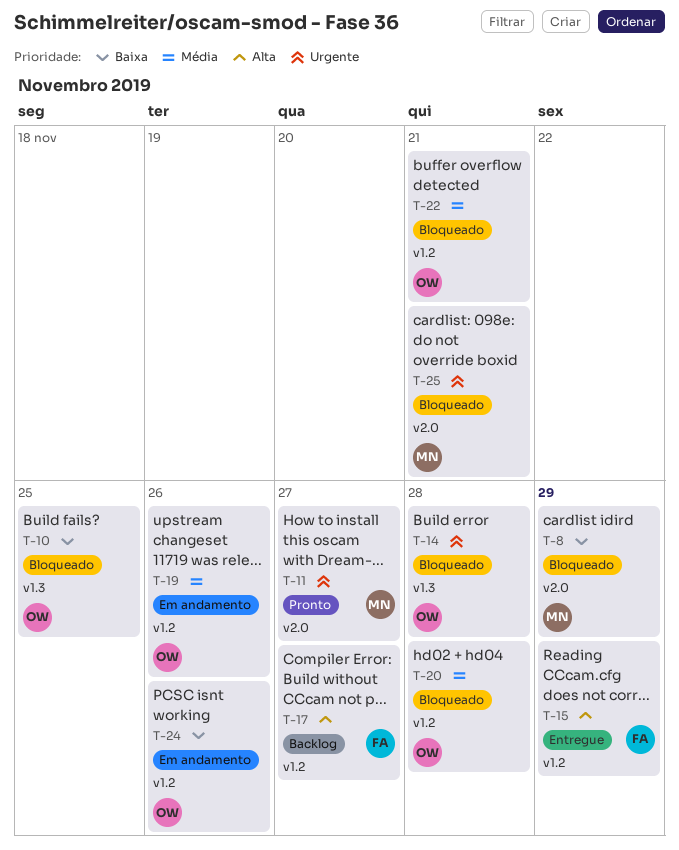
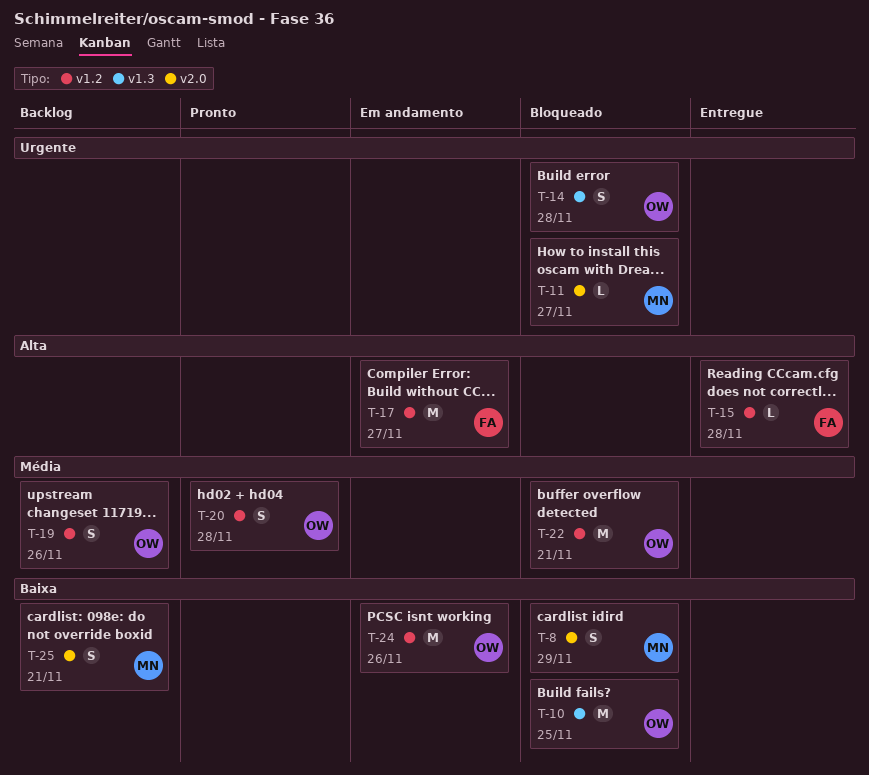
T-11, status: Pronto -> Bloqueado
T-15, due: Nov 29 -> Nov 28
T-17, status: Backlog -> Em andamento
T-19, status: Em andamento -> Backlog
T-20, status: Bloqueado -> Pronto
T-25, status: Bloqueado -> Backlog
T-25, priority: Urgente -> Baixa

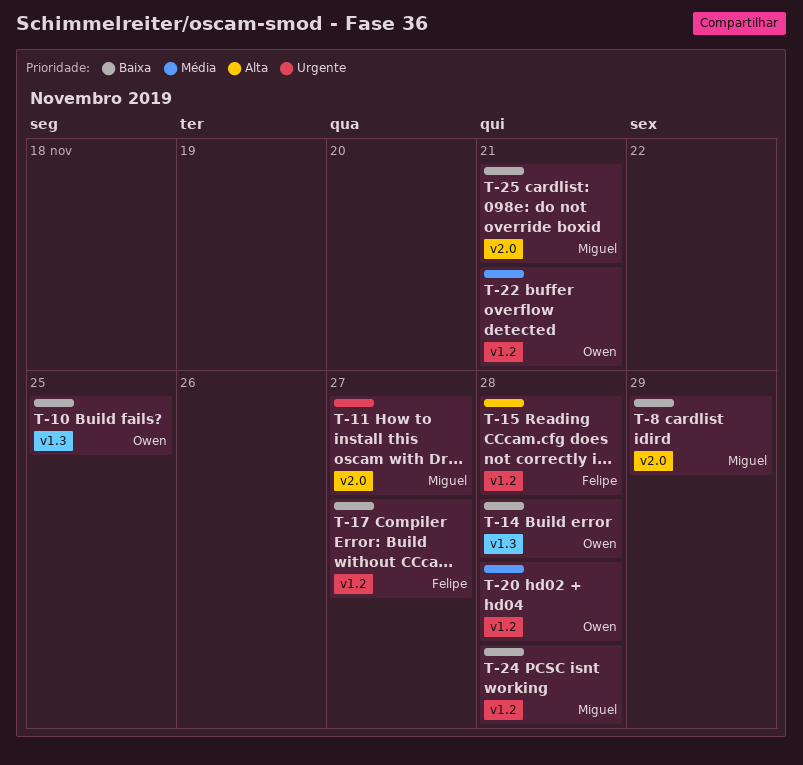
T-14, priority: Urgente -> Baixa
T-17, priority: Alta -> Baixa
T-19: present -> none
T-24, owner: Owen -> Miguel
T-24, due: Nov 26 -> Nov 28

